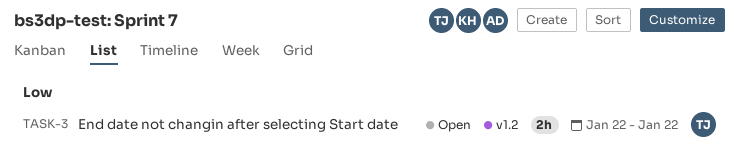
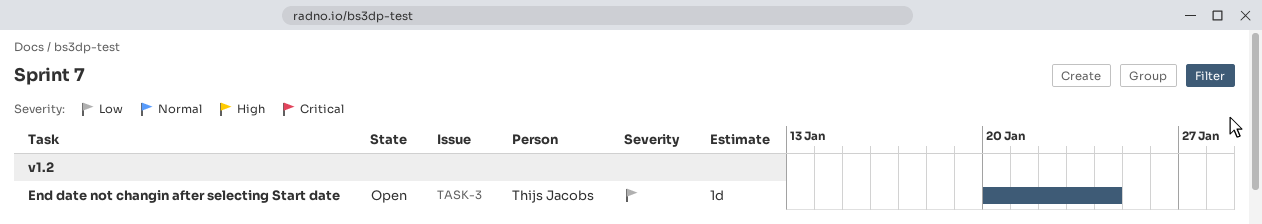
TASK-3, estimate: 2h -> 1d
TASK-3, start: Jan 22 -> Jan 20
TASK-3, due: Jan 22 -> Jan 24

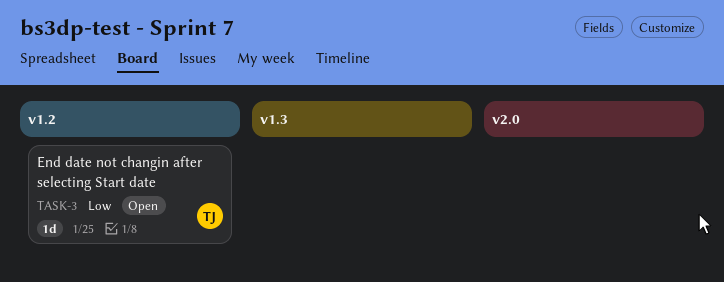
TASK-3, due: Jan 24 -> Jan 25

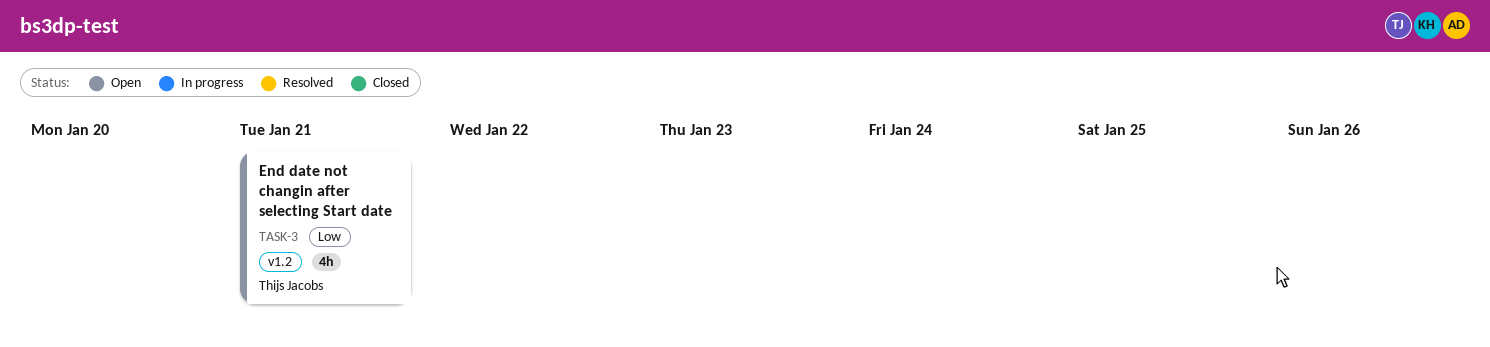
TASK-3, estimate: 1d -> 4h
TASK-3, due: Jan 25 -> Jan 21

